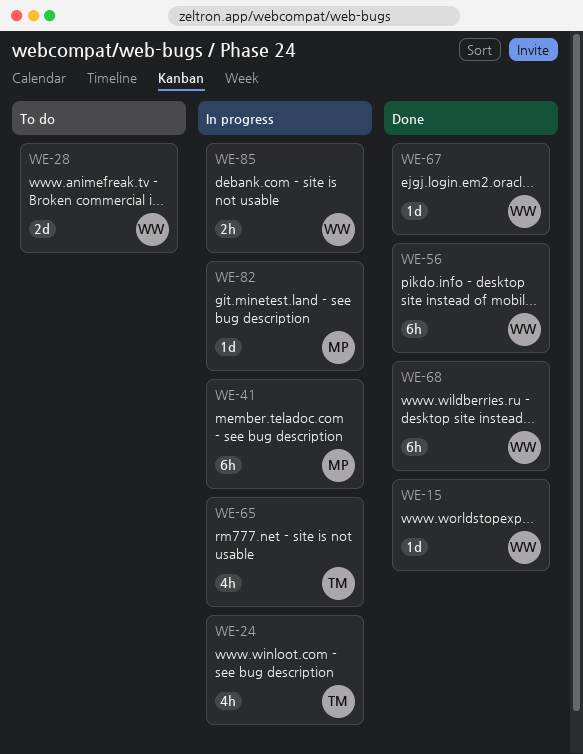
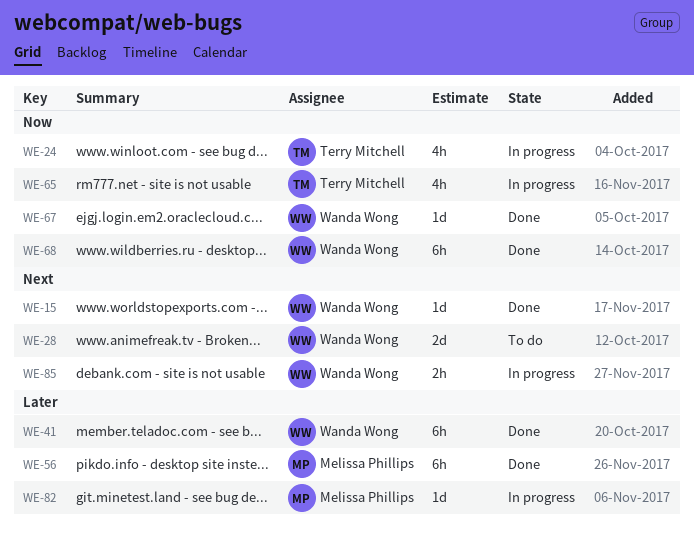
WE-41, status: In progress -> Done
WE-41, owner: Melissa Phillips -> Wanda Wong
WE-56, owner: Wanda Wong -> Melissa Phillips

